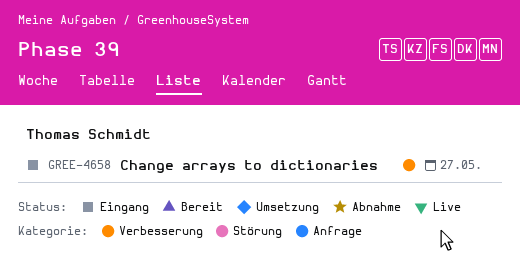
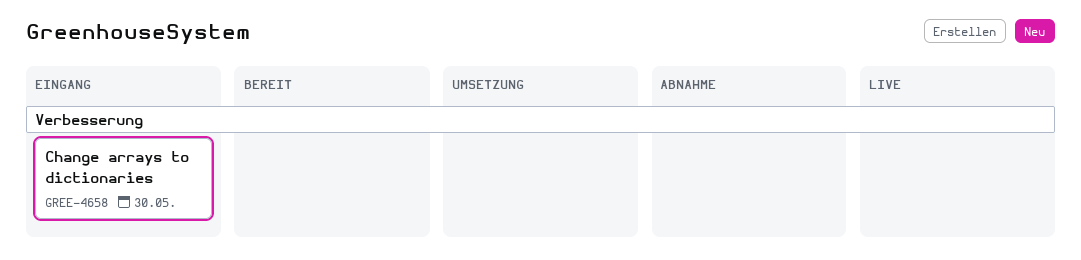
GREE-4658, due: May 27 -> May 30

